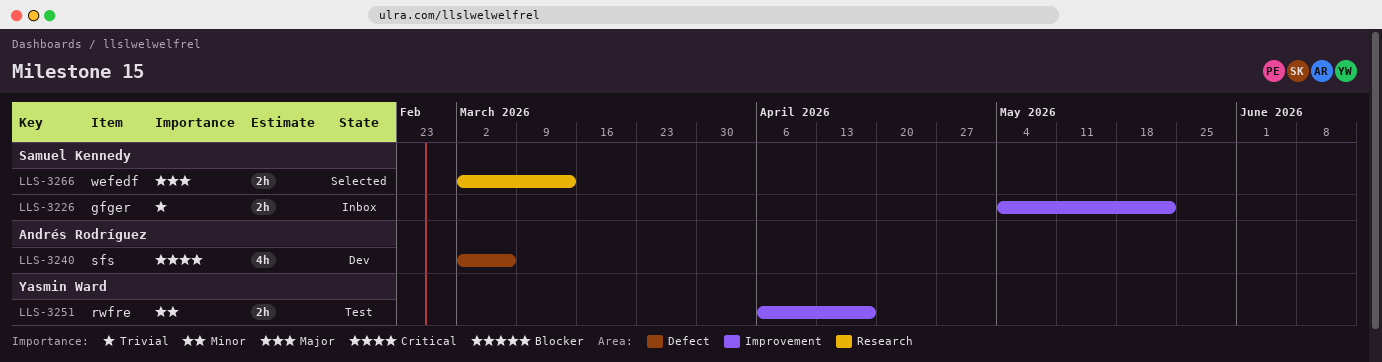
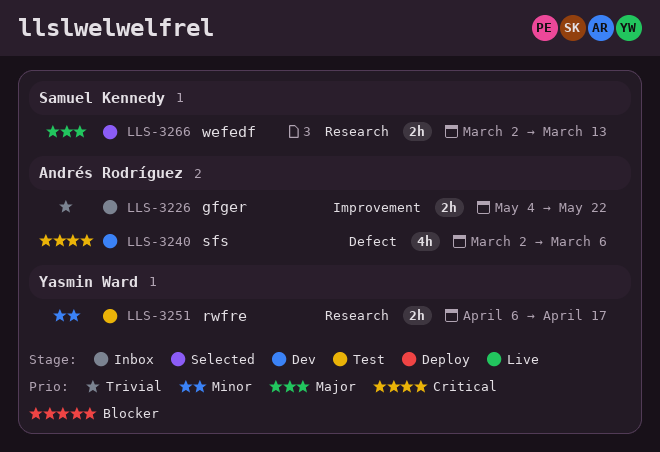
LLS-3226, owner: Samuel Kennedy -> Andrés Rodríguez
LLS-3251, label: Improvement -> Research

